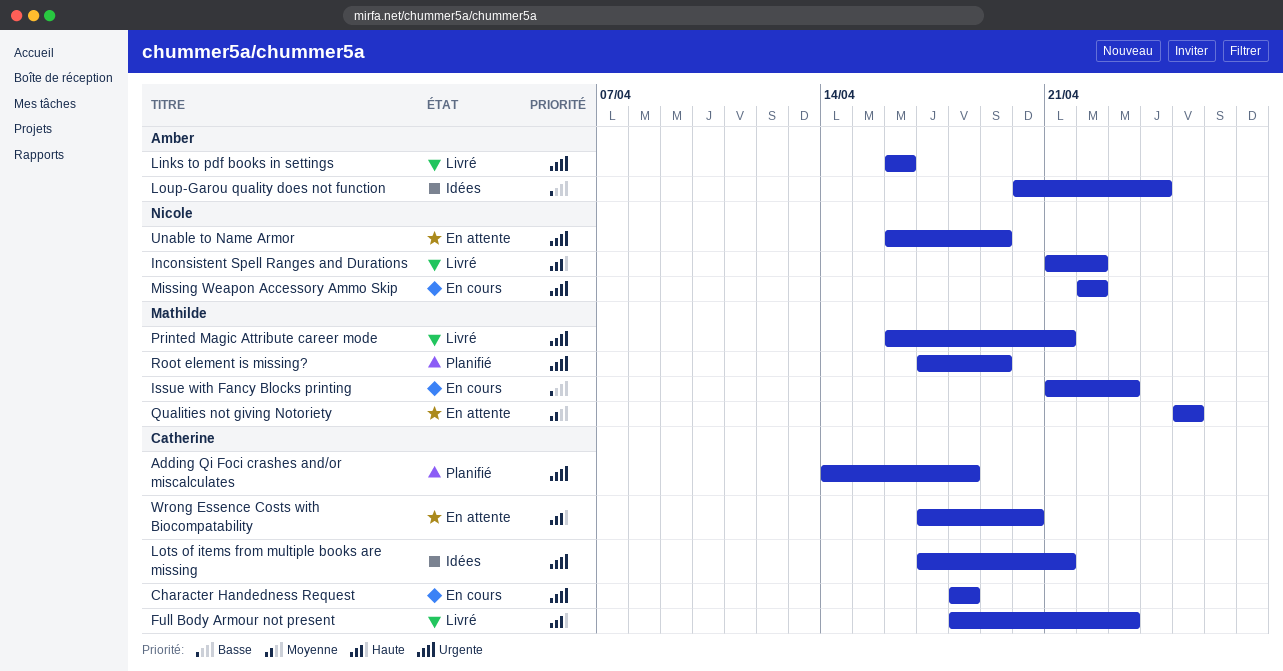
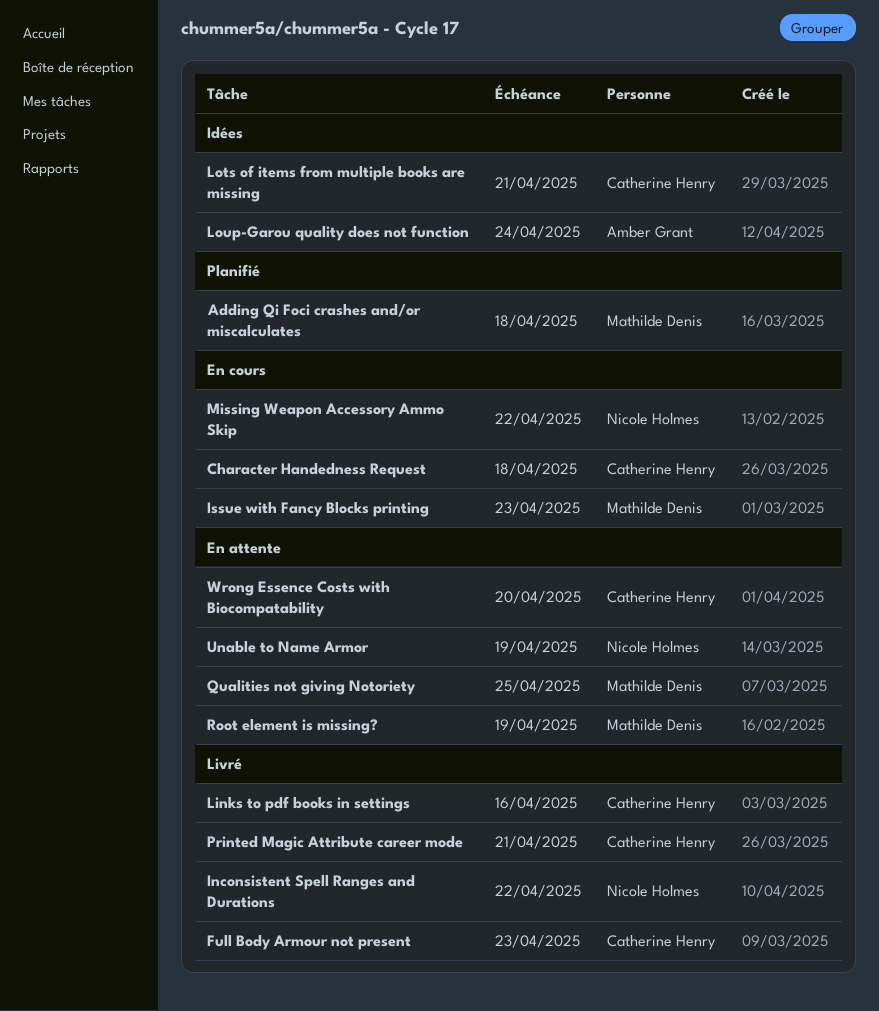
Adding Qi Foci crashes and/or miscalculates, owner: Catherine Henry -> Mathilde Denis
Links to pdf books in settings, owner: Amber Grant -> Catherine Henry
Printed Magic Attribute career mode, owner: Mathilde Denis -> Catherine Henry
Root element is missing?, status: Planifié -> En attente

